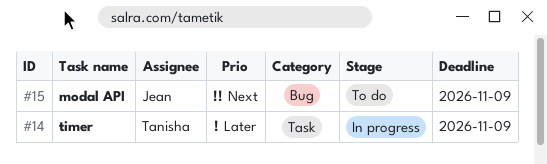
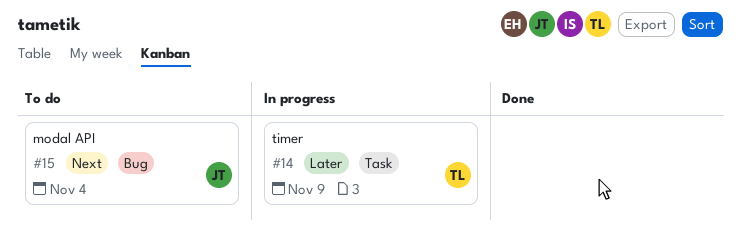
#15, due: Nov 9 -> Nov 4

